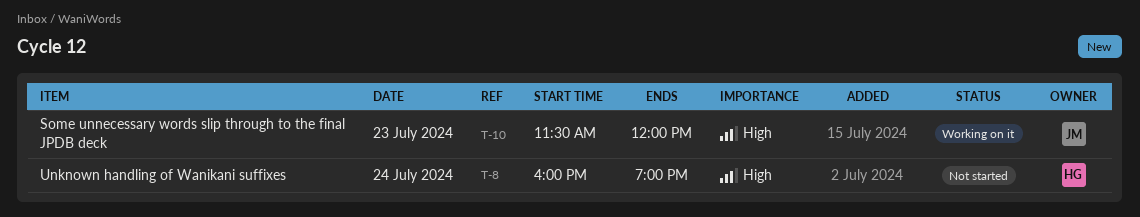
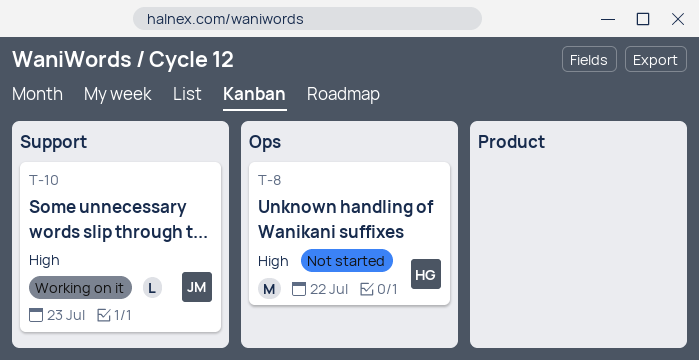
T-8, day: Jul 24 -> Jul 22

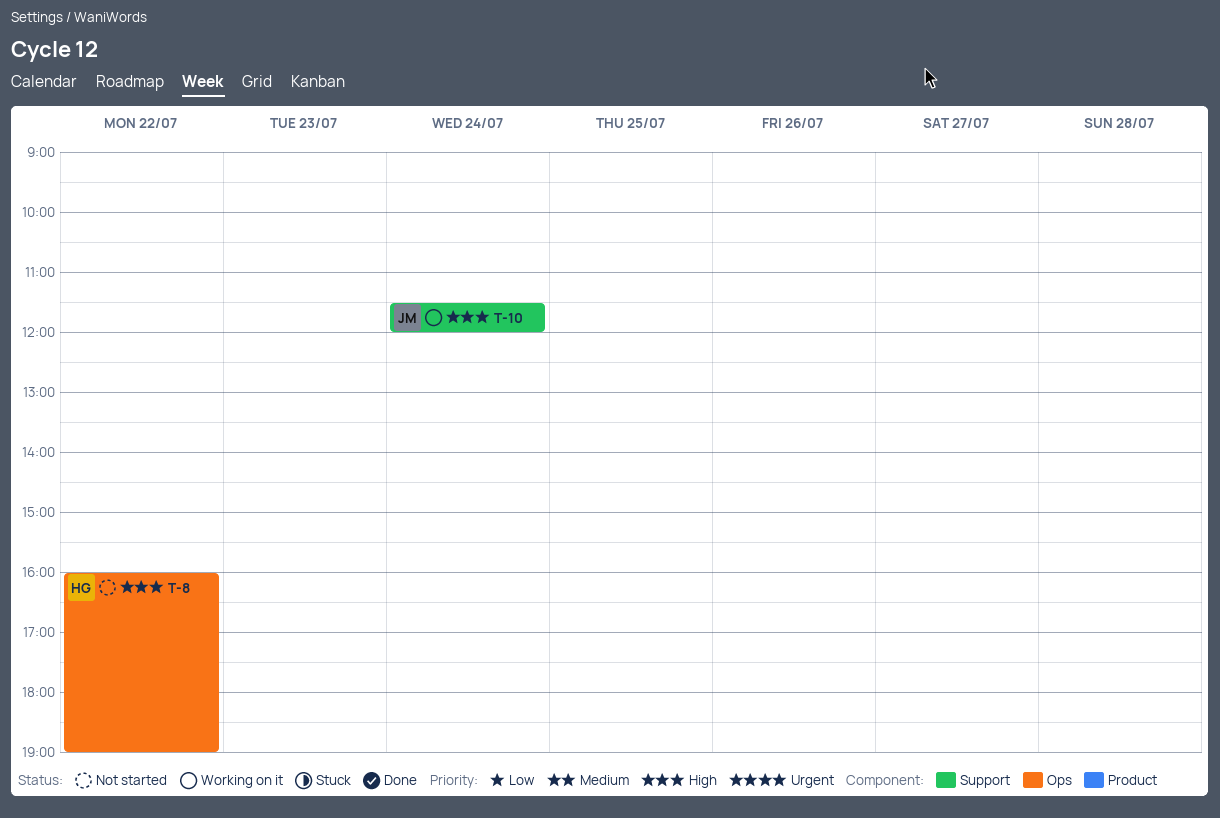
T-10, day: Jul 23 -> Jul 24

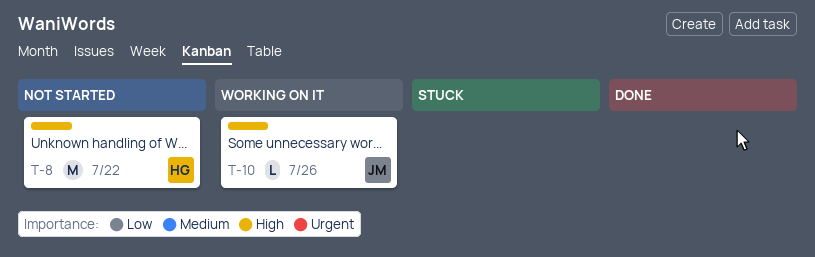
T-10, day: Jul 24 -> Jul 26

